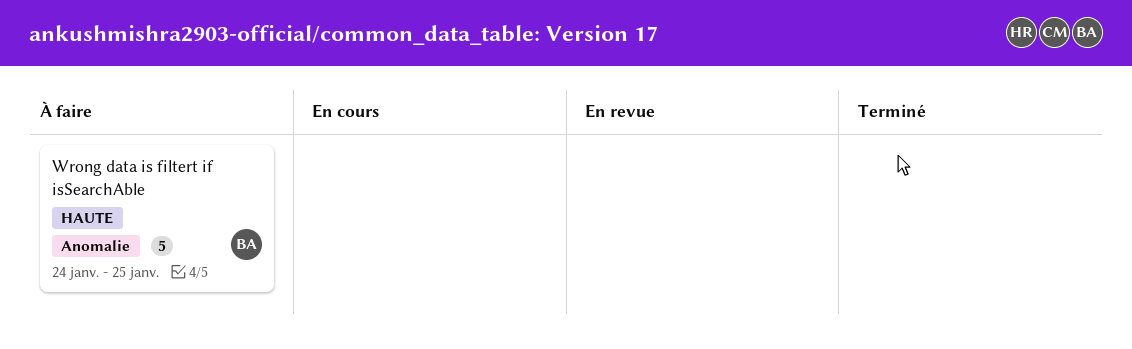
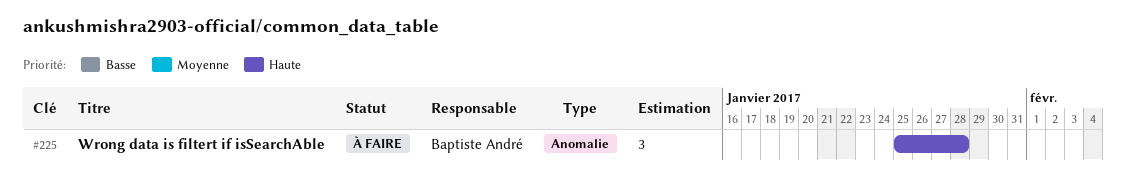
Wrong data is filtert if isSearchAble, estimate: 5 -> 3
Wrong data is filtert if isSearchAble, start: Jan 24 -> Jan 25
Wrong data is filtert if isSearchAble, due: Jan 25 -> Jan 28

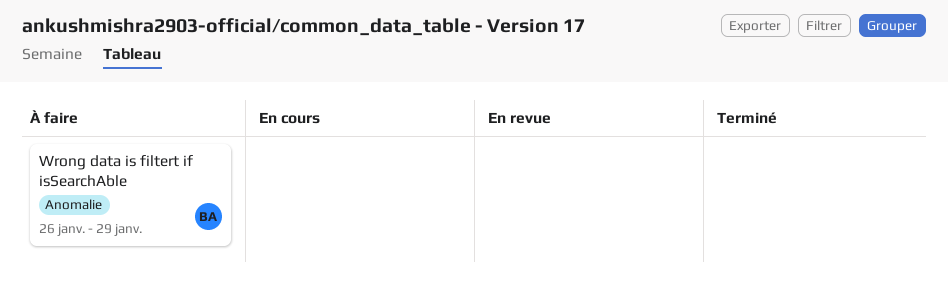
Wrong data is filtert if isSearchAble, start: Jan 25 -> Jan 26
Wrong data is filtert if isSearchAble, due: Jan 28 -> Jan 29

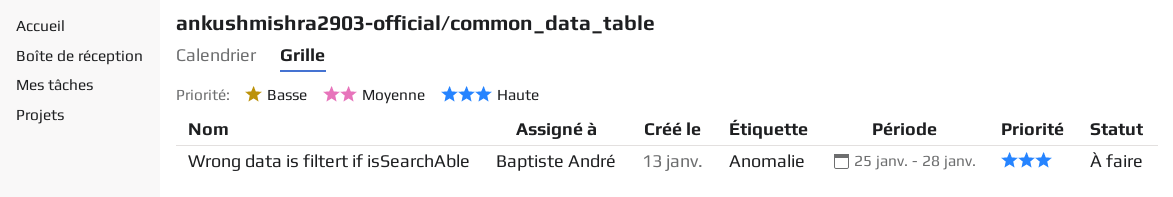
Wrong data is filtert if isSearchAble, start: Jan 26 -> Jan 25
Wrong data is filtert if isSearchAble, due: Jan 29 -> Jan 28

